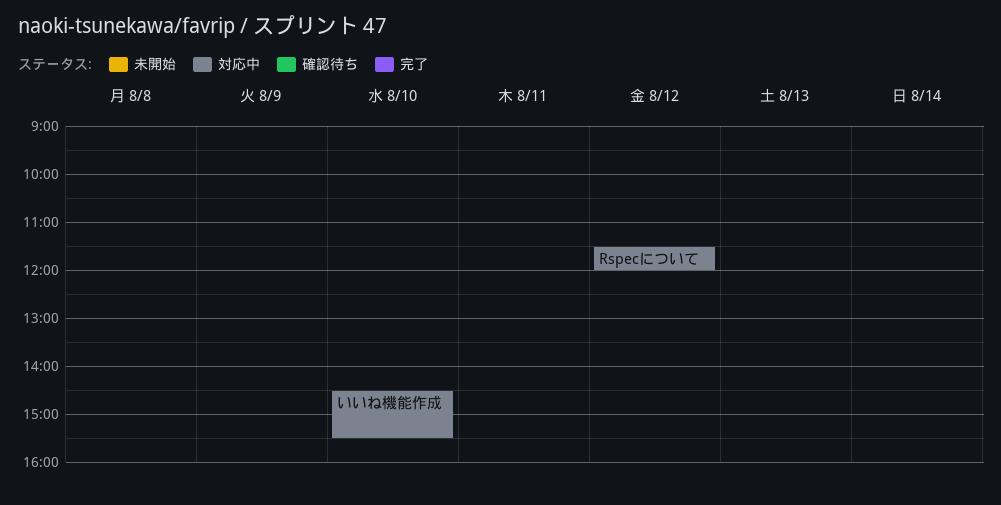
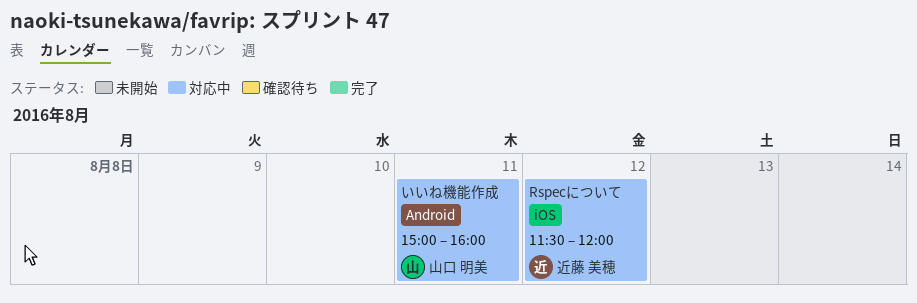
いいね機能作成, day: Aug 10 -> Aug 11
いいね機能作成, begins: 14:30 -> 15:00
いいね機能作成, ends: 15:30 -> 16:00

